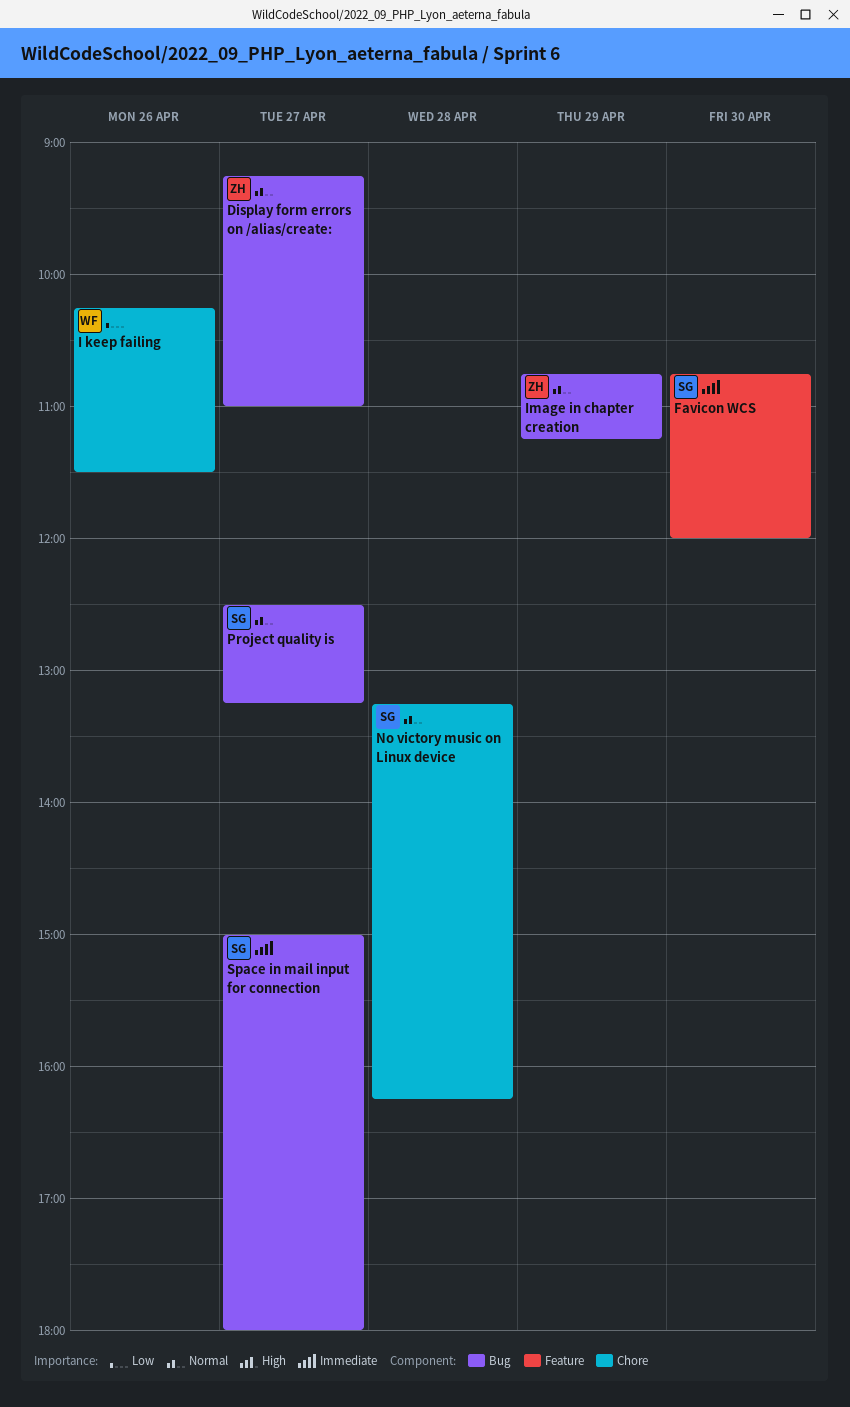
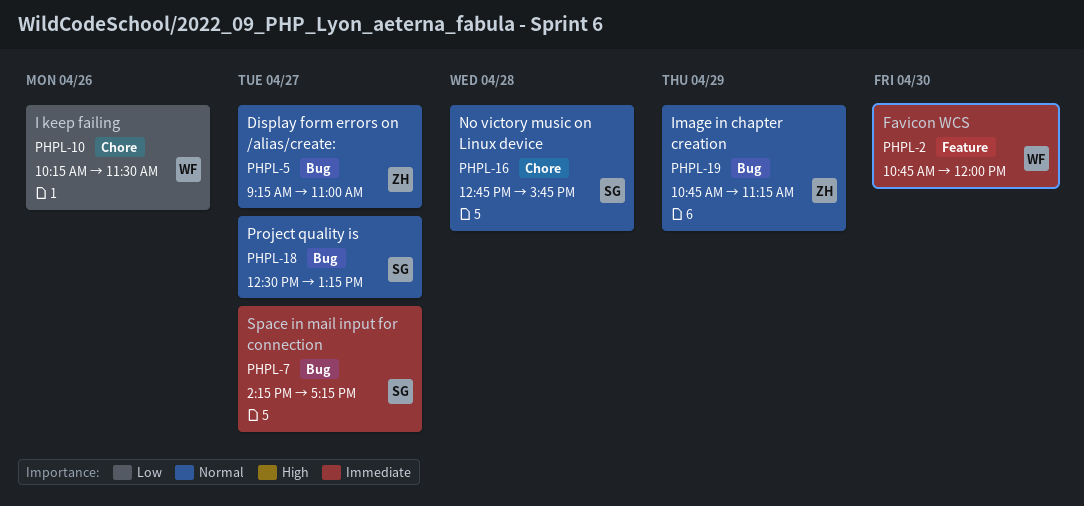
Favicon WCS, owner: SG -> WF
No victory music on Linux device, begins: 13:15 -> 12:45
No victory music on Linux device, ends: 16:15 -> 15:45
Space in mail input for connection, begins: 15:00 -> 14:15
Space in mail input for connection, ends: 18:00 -> 17:15

